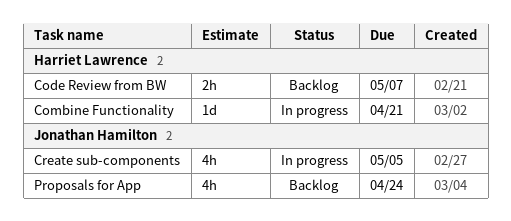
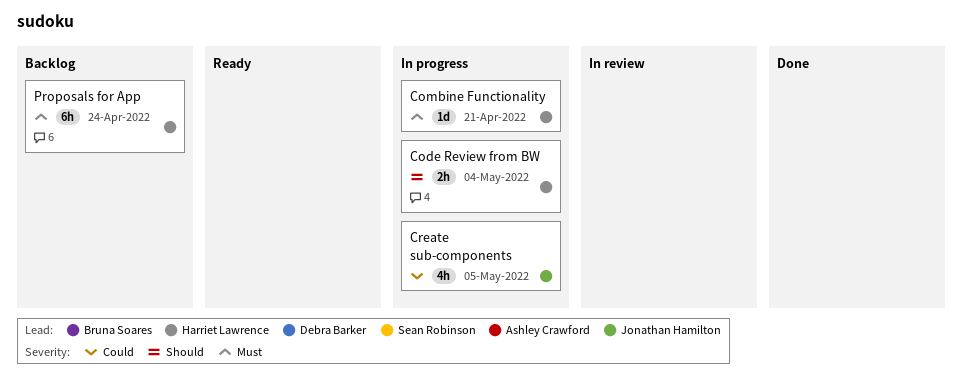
Code Review from BW, status: Backlog -> In progress
Code Review from BW, due: May 7 -> May 4
Proposals for App, owner: Jonathan Hamilton -> Harriet Lawrence
Proposals for App, estimate: 4h -> 6h

